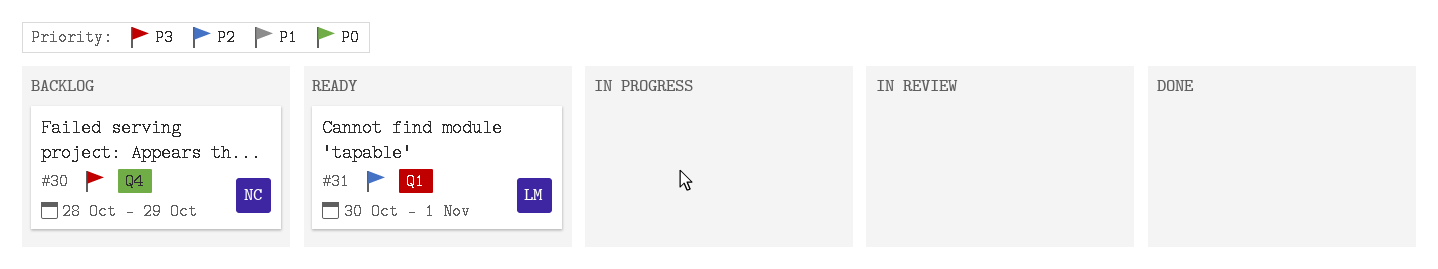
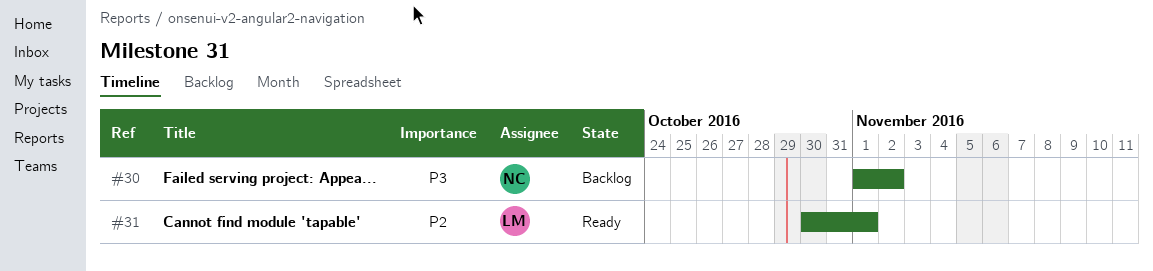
#30, start: Oct 28 -> Nov 1
#30, due: Oct 29 -> Nov 2

